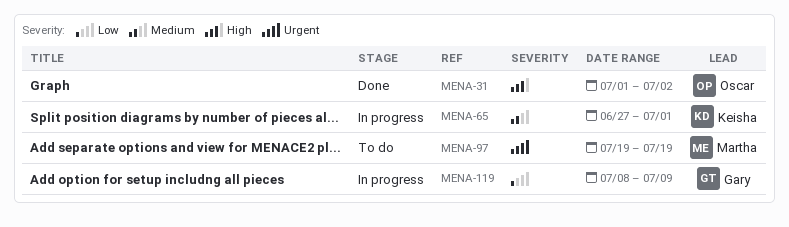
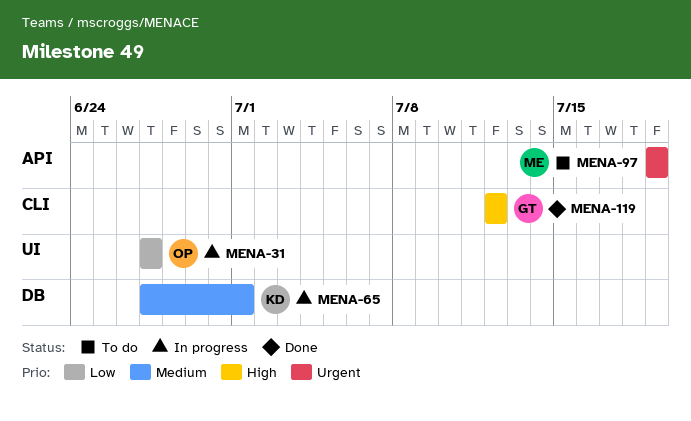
MENA-31, status: Done -> In progress
MENA-31, priority: High -> Low
MENA-31, start: Jul 1 -> Jun 27
MENA-31, due: Jul 2 -> Jun 27
MENA-119, status: In progress -> Done
MENA-119, priority: Low -> High
MENA-119, start: Jul 8 -> Jul 12
MENA-119, due: Jul 9 -> Jul 12

